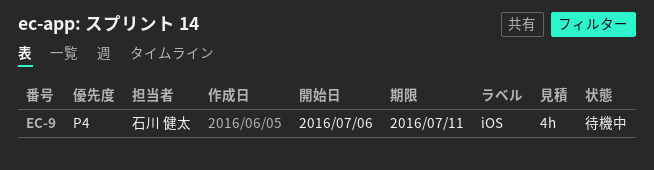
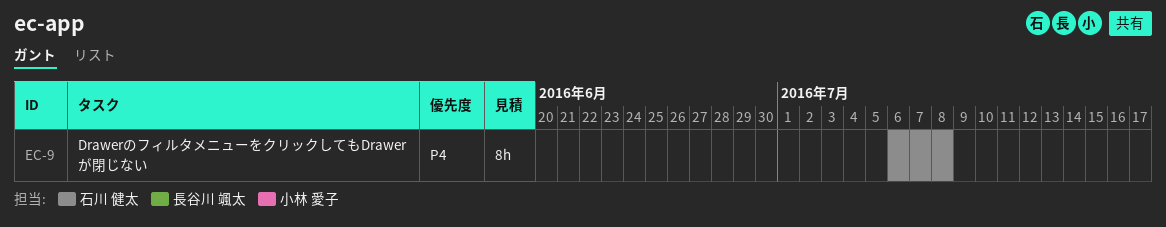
EC-9, estimate: 4h -> 8h
EC-9, due: Jul 11 -> Jul 8

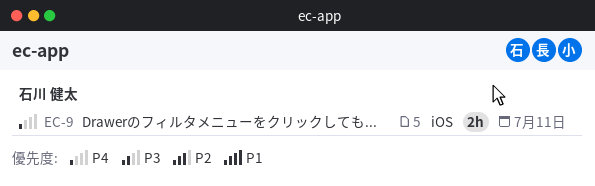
EC-9, estimate: 8h -> 2h
EC-9, due: Jul 8 -> Jul 11

